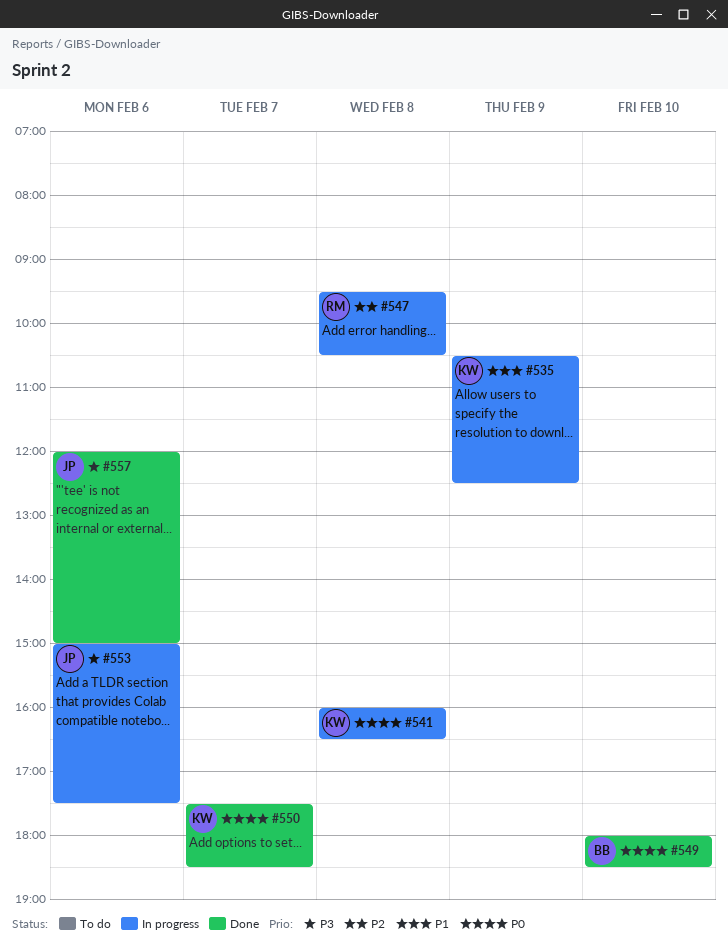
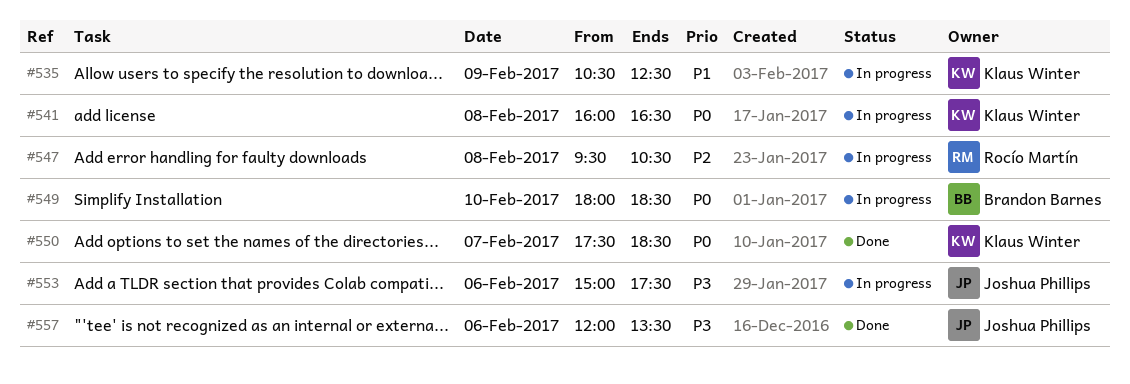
#549, status: Done -> In progress
#557, ends: 15:00 -> 13:30

